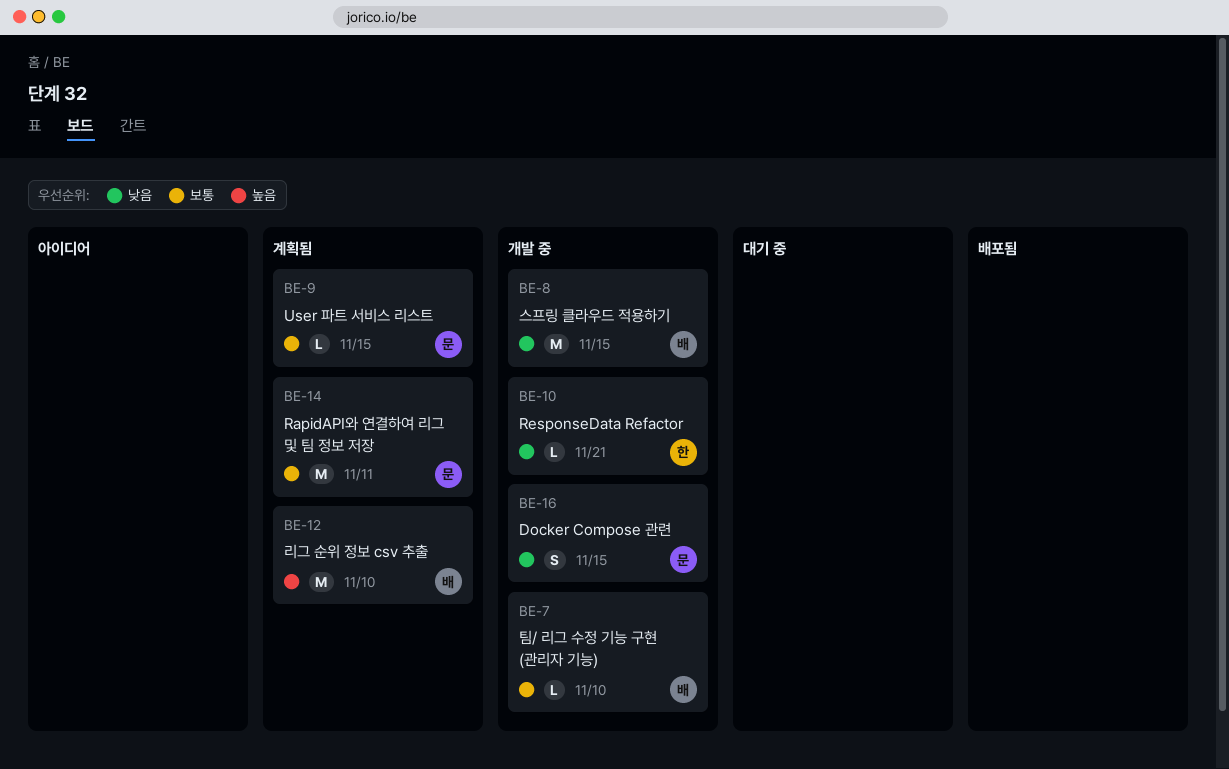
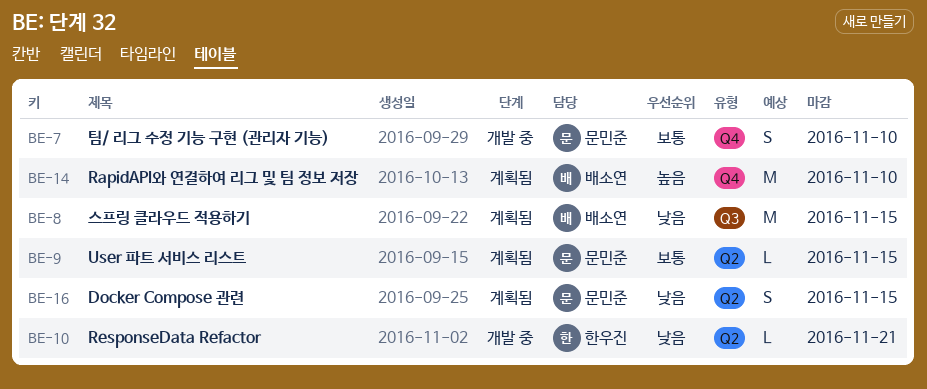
BE-7, owner: 배소연 -> 문민준
BE-7, estimate: L -> S
BE-8, status: 개발 중 -> 계획됨
BE-12: present -> none
BE-14, owner: 문민준 -> 배소연
BE-14, priority: 보통 -> 높음
BE-14, due: Nov 11 -> Nov 10
BE-16, status: 개발 중 -> 계획됨

